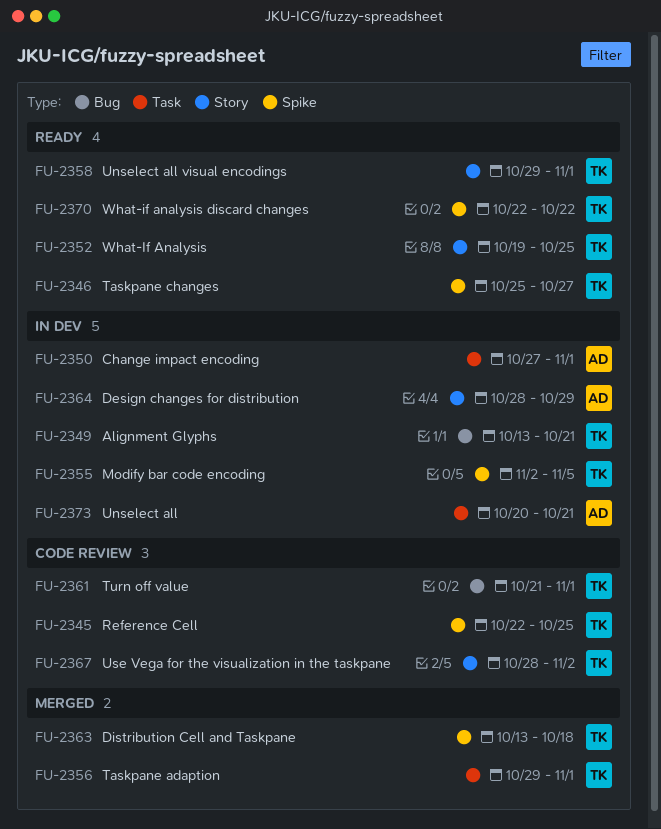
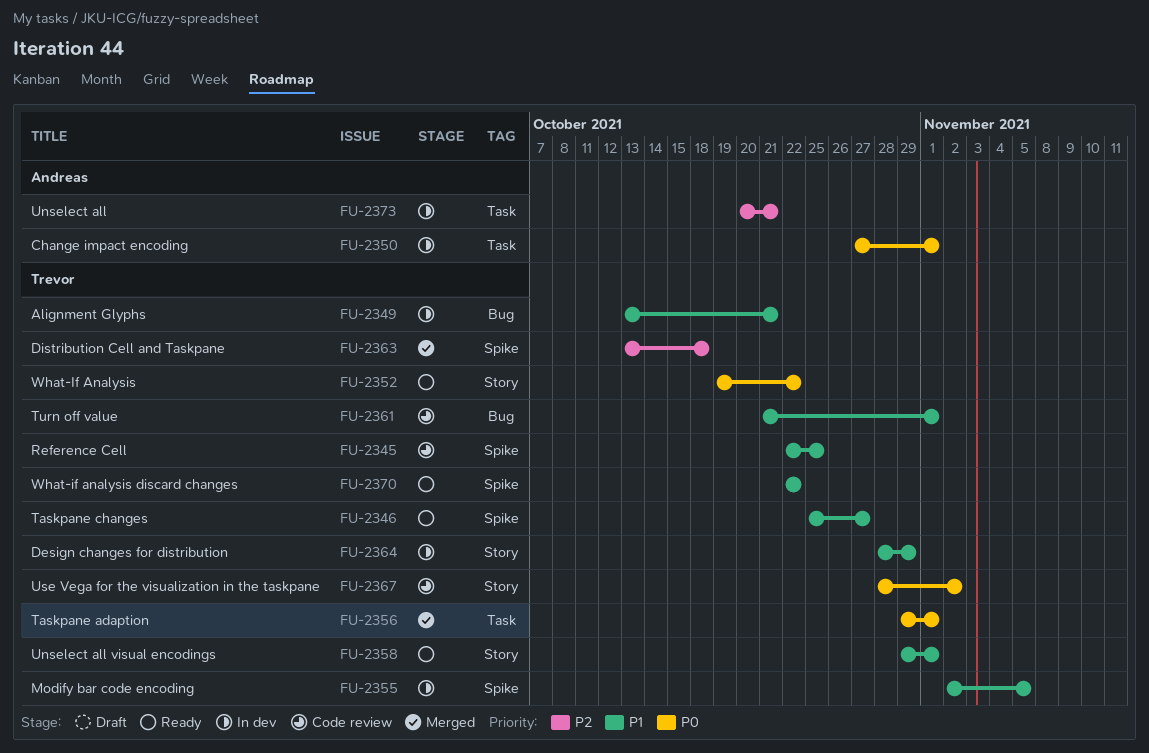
FU-2352, due: Oct 25 -> Oct 22
FU-2364, owner: Andreas -> Trevor

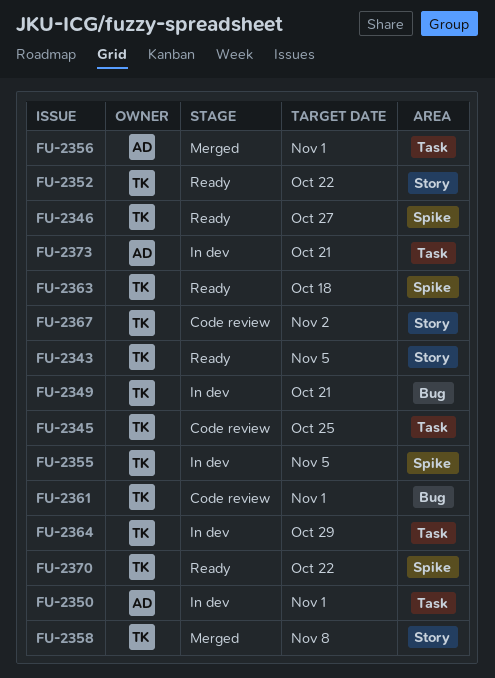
FU-2343: none -> present
FU-2345, label: Spike -> Task
FU-2356, owner: Trevor -> Andreas
FU-2358, status: Ready -> Merged
FU-2358, due: Nov 1 -> Nov 8
FU-2363, status: Merged -> Ready
FU-2364, label: Story -> Task

